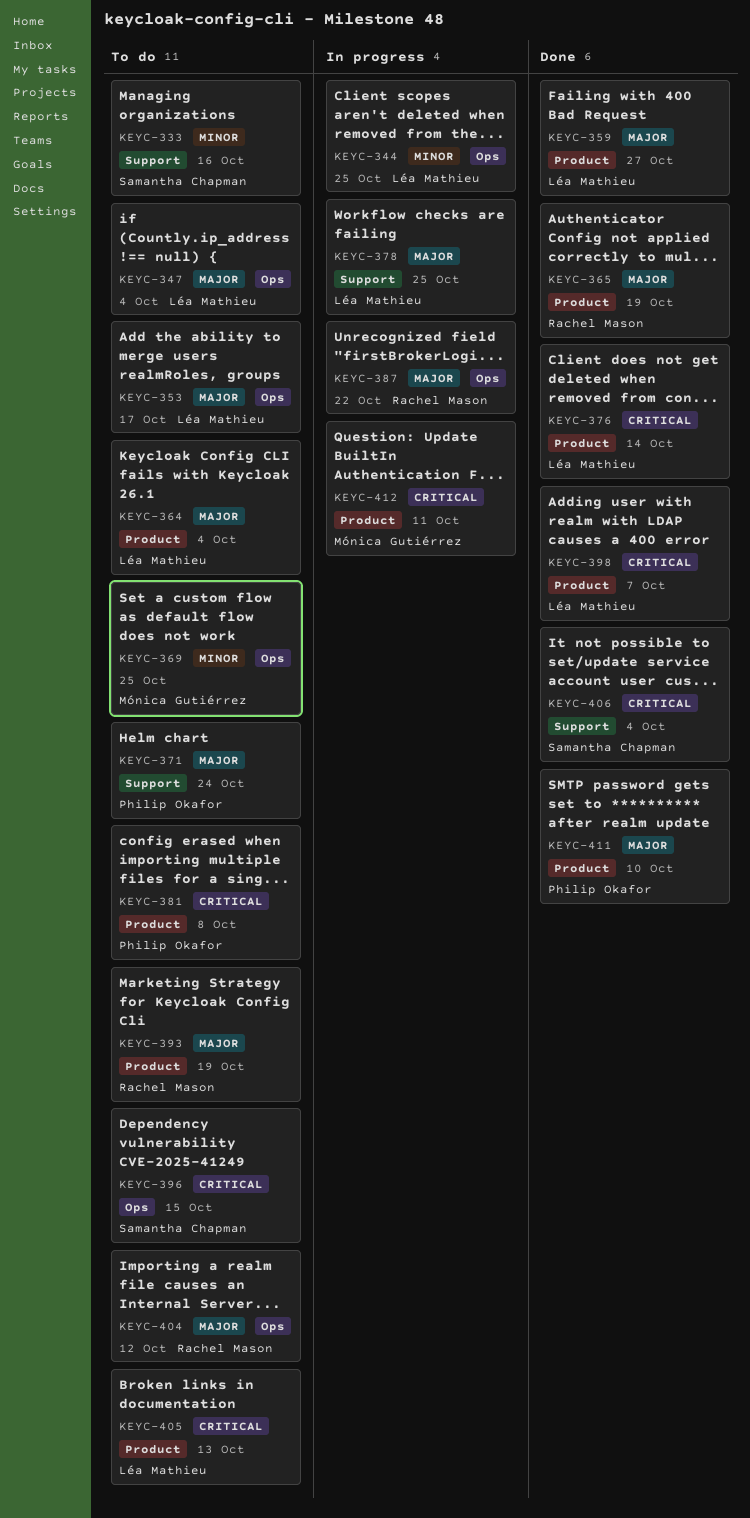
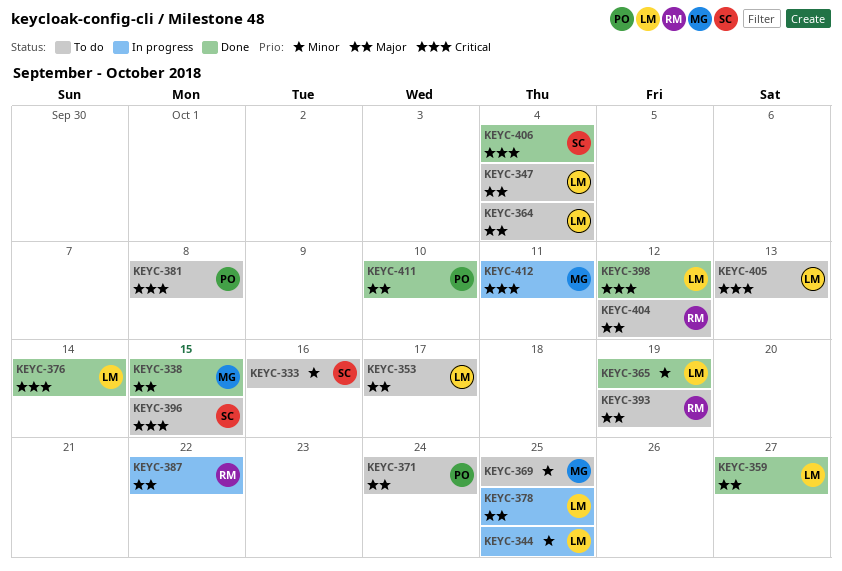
KEYC-338: none -> present
KEYC-365, owner: Rachel Mason -> Léa Mathieu
KEYC-365, priority: Major -> Minor
KEYC-398, due: Oct 7 -> Oct 12

